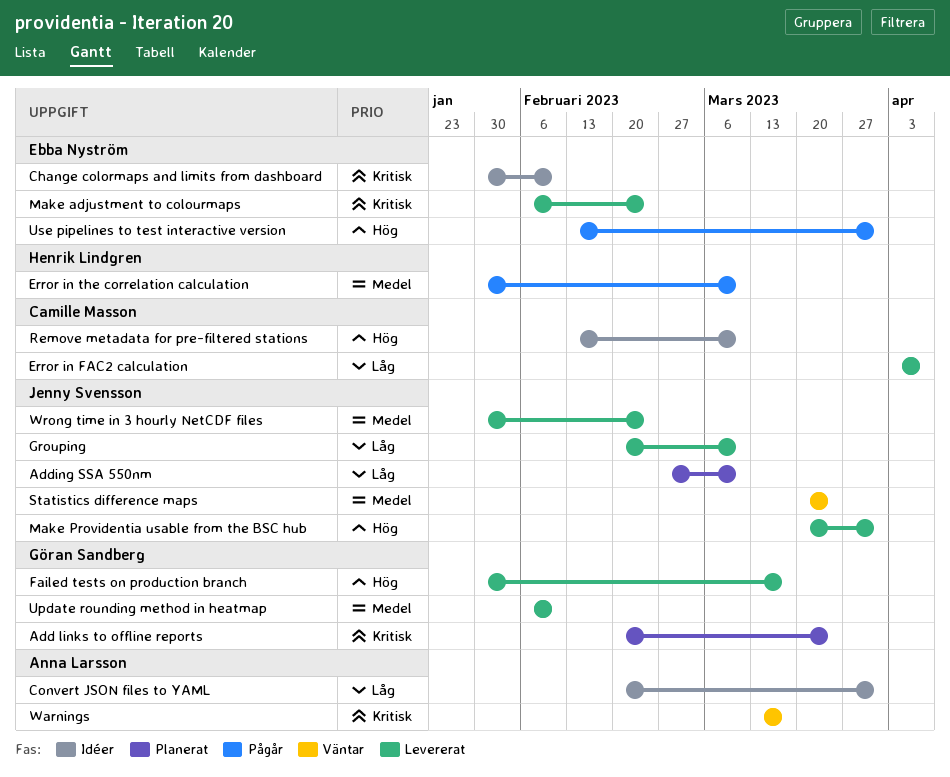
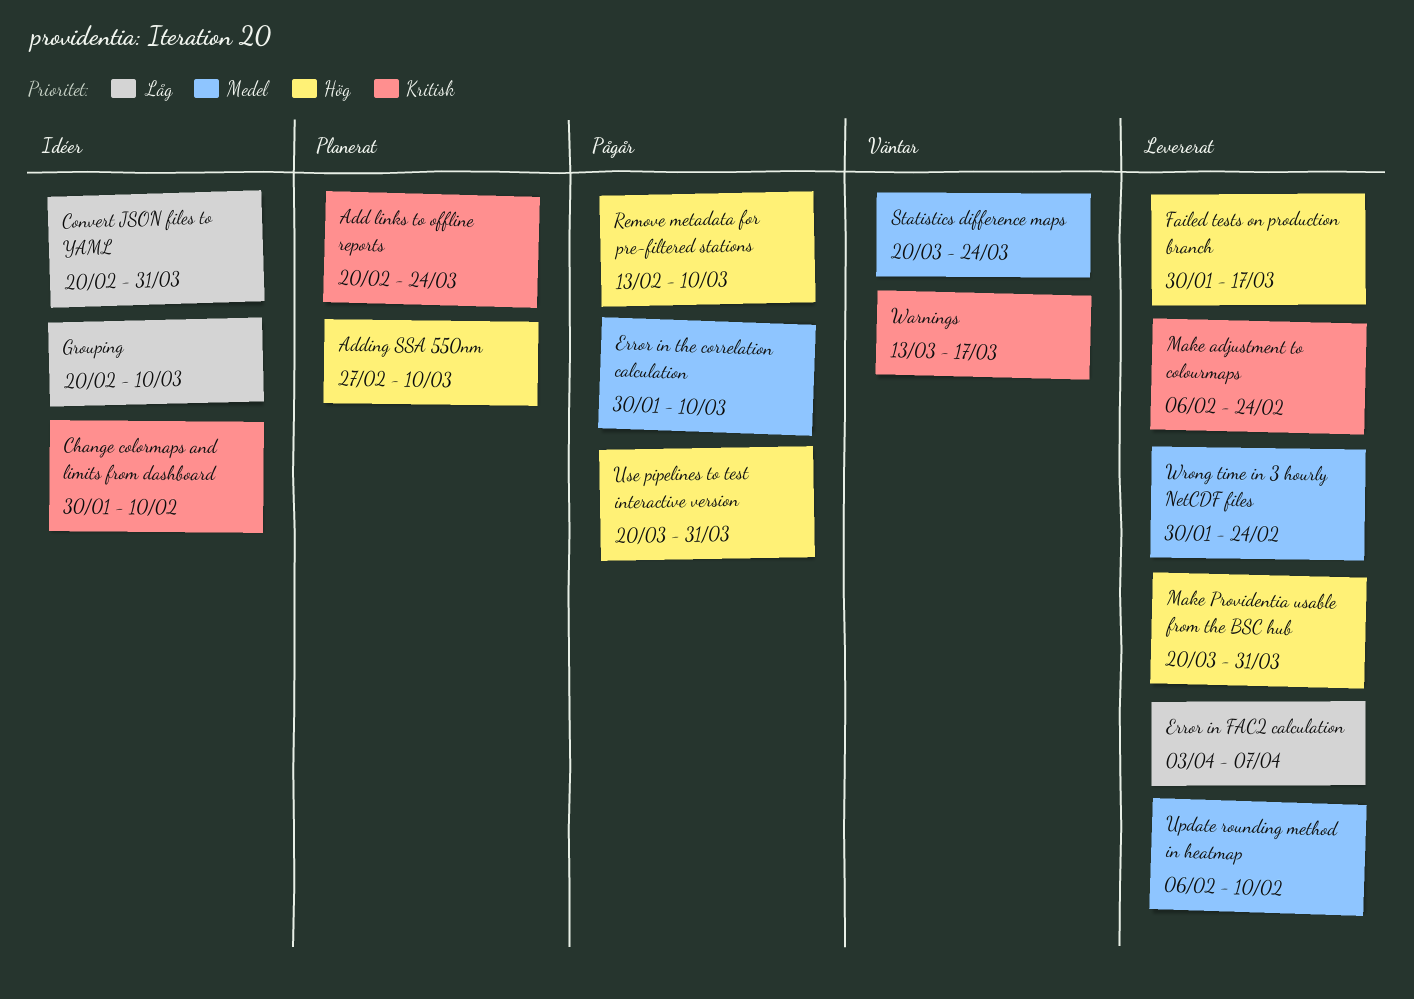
Adding SSA 550nm, priority: Låg -> Hög
Grouping, status: Levererat -> Idéer
Remove metadata for pre-filtered stations, status: Idéer -> Pågår
Use pipelines to test interactive version, start: Feb 13 -> Mar 20

